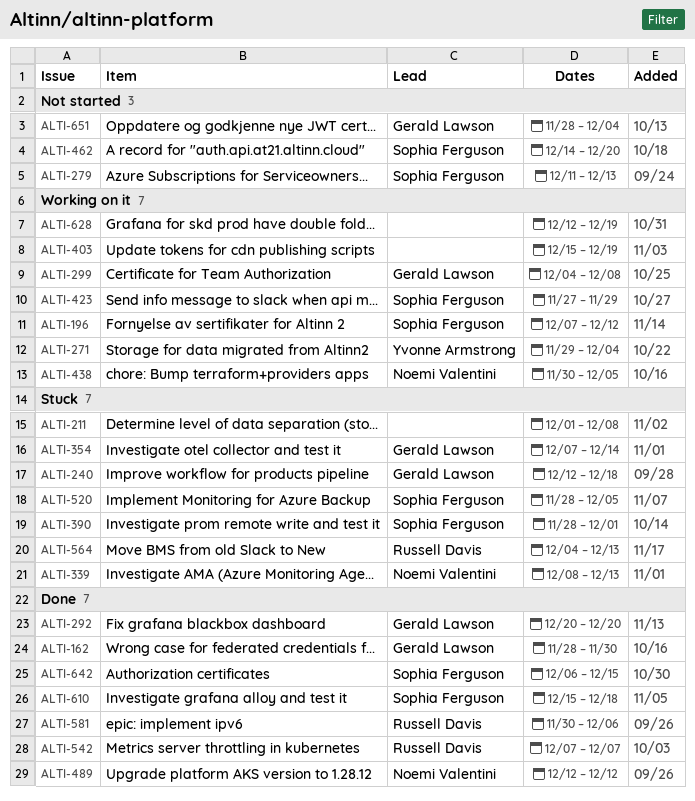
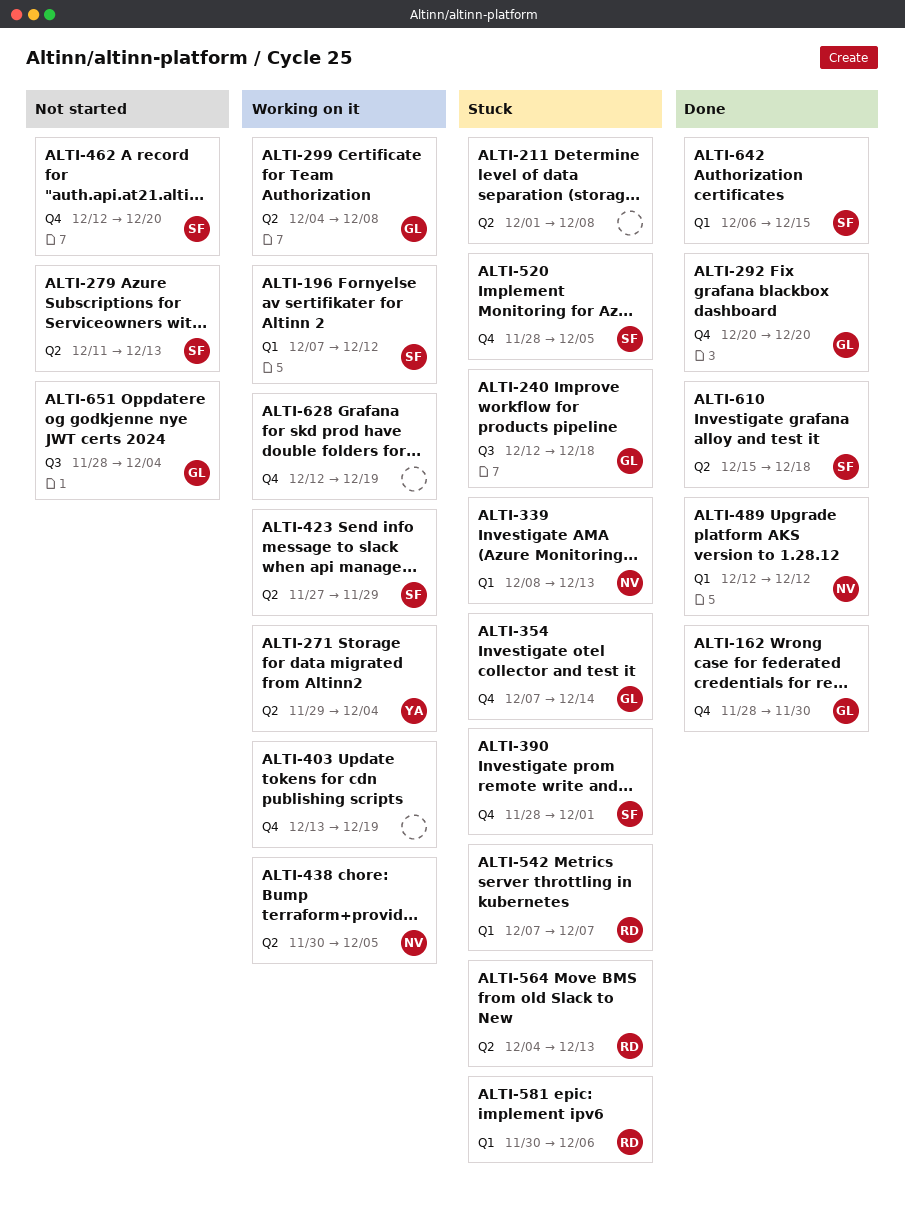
ALTI-403, start: Dec 15 -> Dec 13
ALTI-462, start: Dec 14 -> Dec 12
ALTI-542, status: Done -> Stuck
ALTI-581, status: Done -> Stuck

